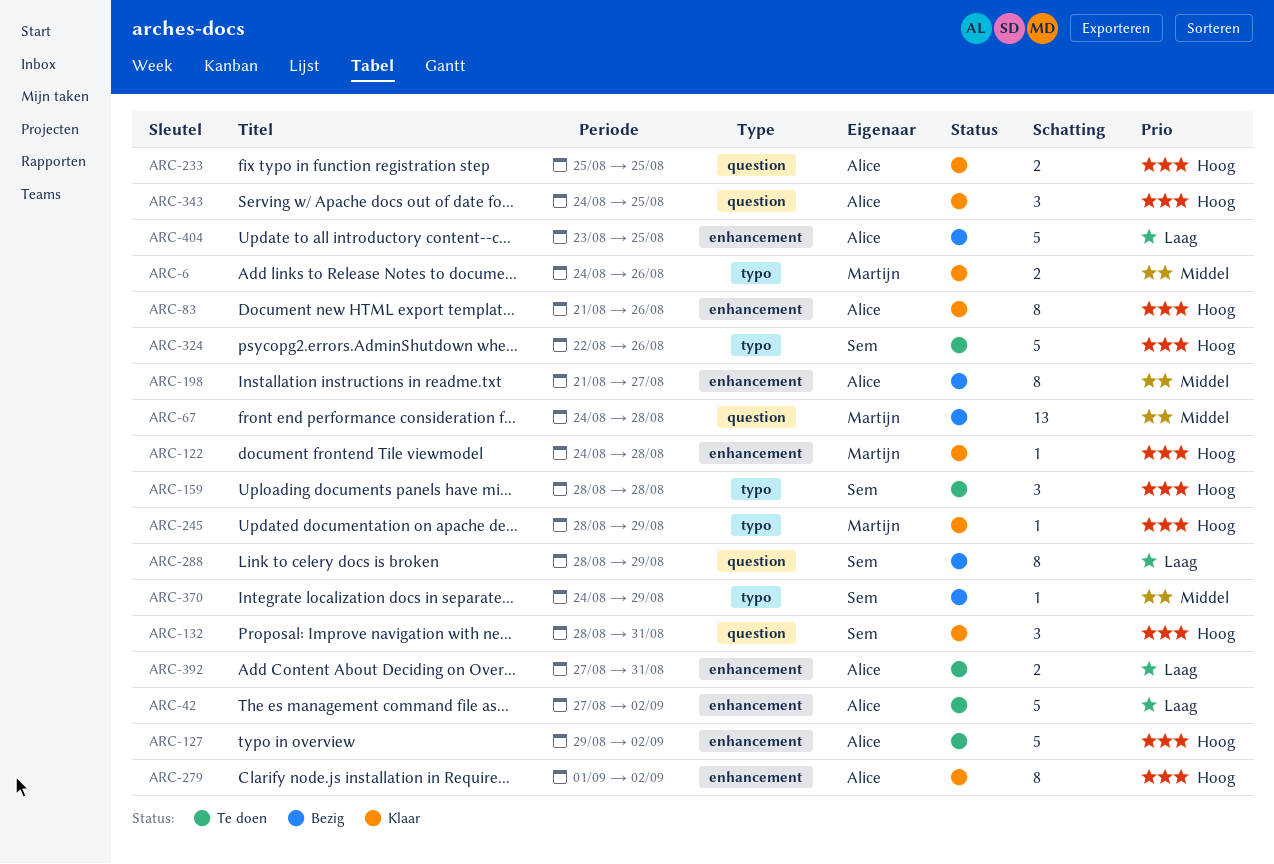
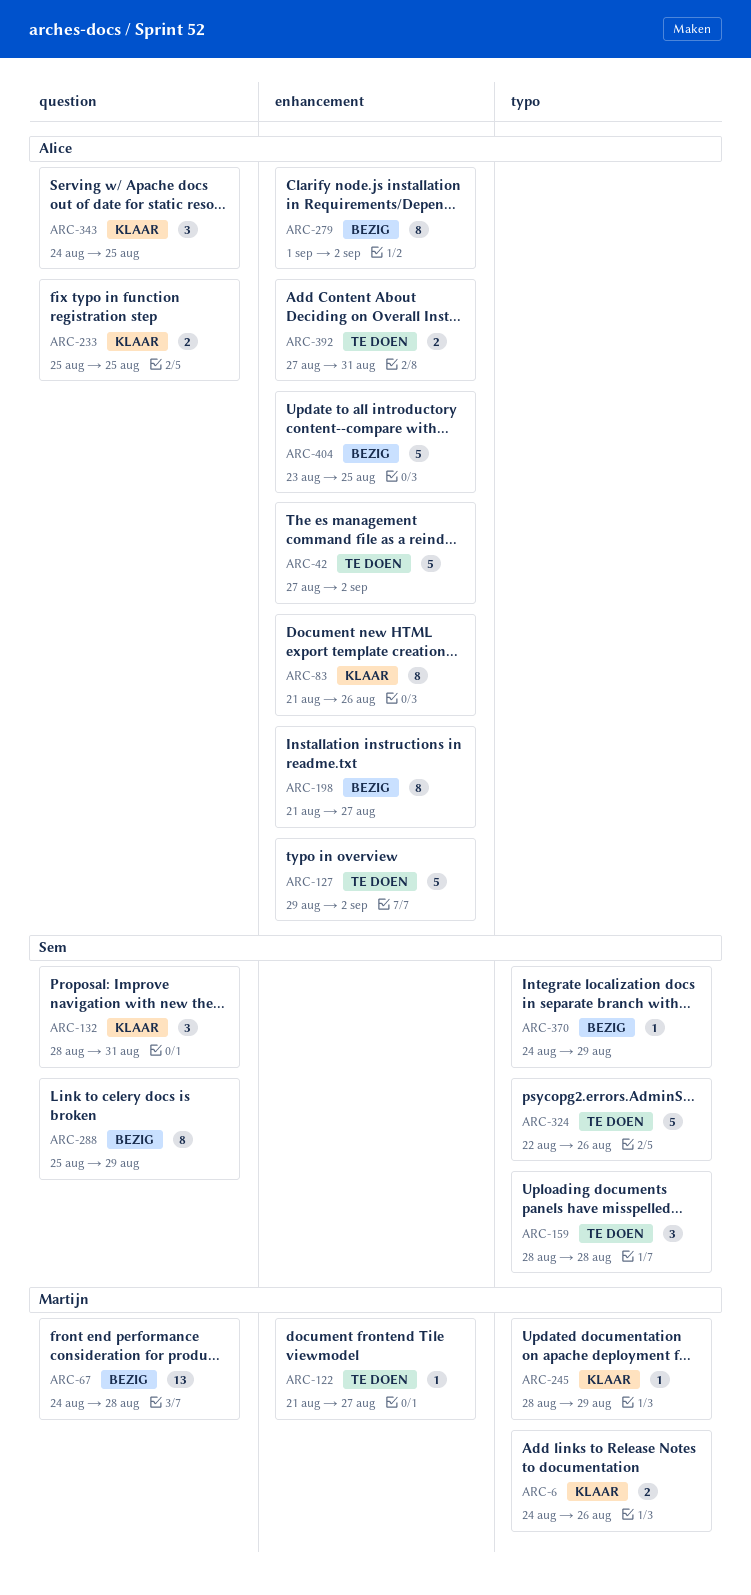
ARC-122, status: Klaar -> Te doen
ARC-122, start: Aug 24 -> Aug 21
ARC-122, due: Aug 28 -> Aug 27
ARC-279, status: Klaar -> Bezig
ARC-288, start: Aug 28 -> Aug 25

